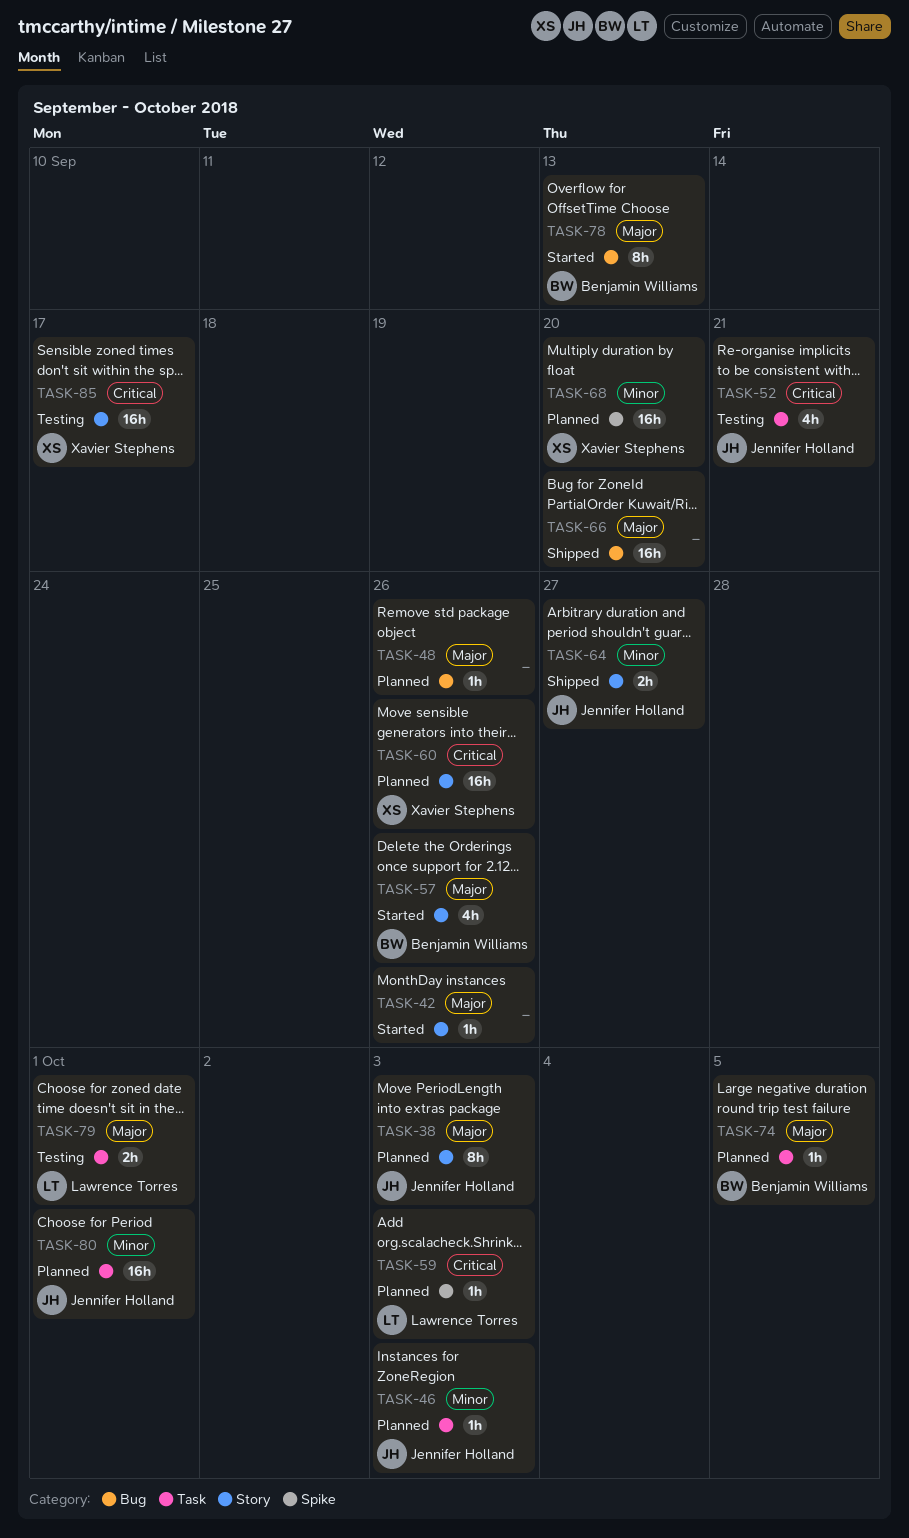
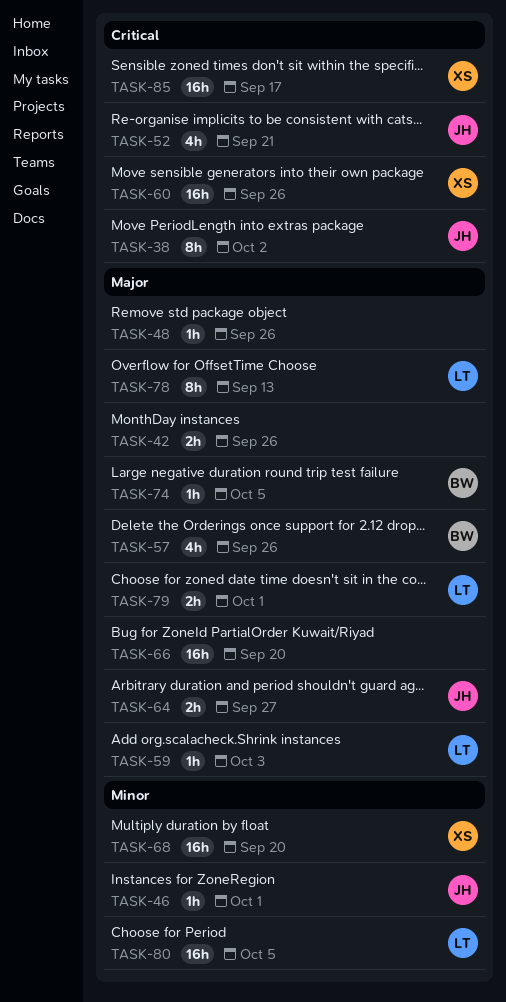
TASK-38, priority: Major -> Critical
TASK-38, due: Oct 3 -> Oct 2
TASK-42, estimate: 1h -> 2h
TASK-46, due: Oct 3 -> Oct 1
TASK-59, priority: Critical -> Major
TASK-64, priority: Minor -> Major
TASK-78, owner: Benjamin Williams -> Lawrence Torres
TASK-80, owner: Jennifer Holland -> Lawrence Torres
TASK-80, due: Oct 1 -> Oct 5

